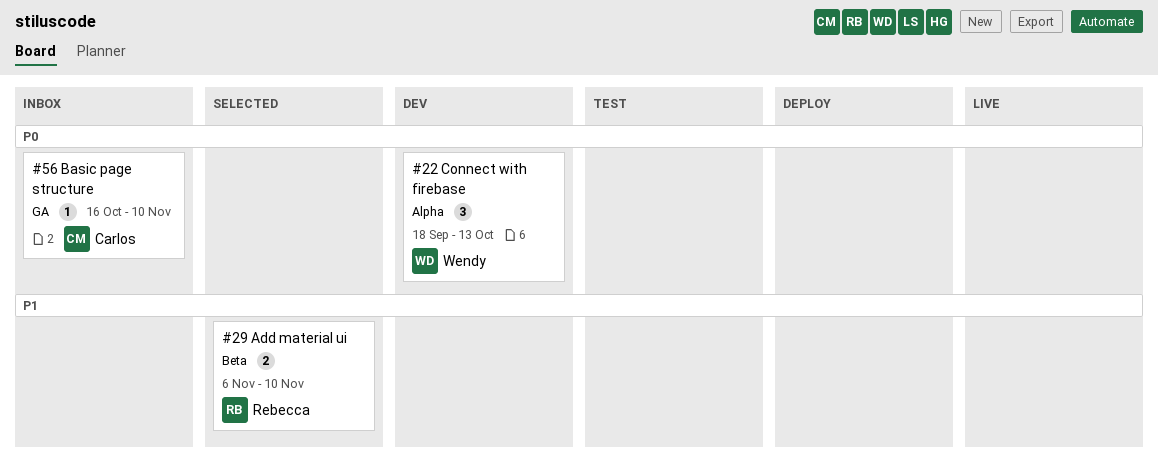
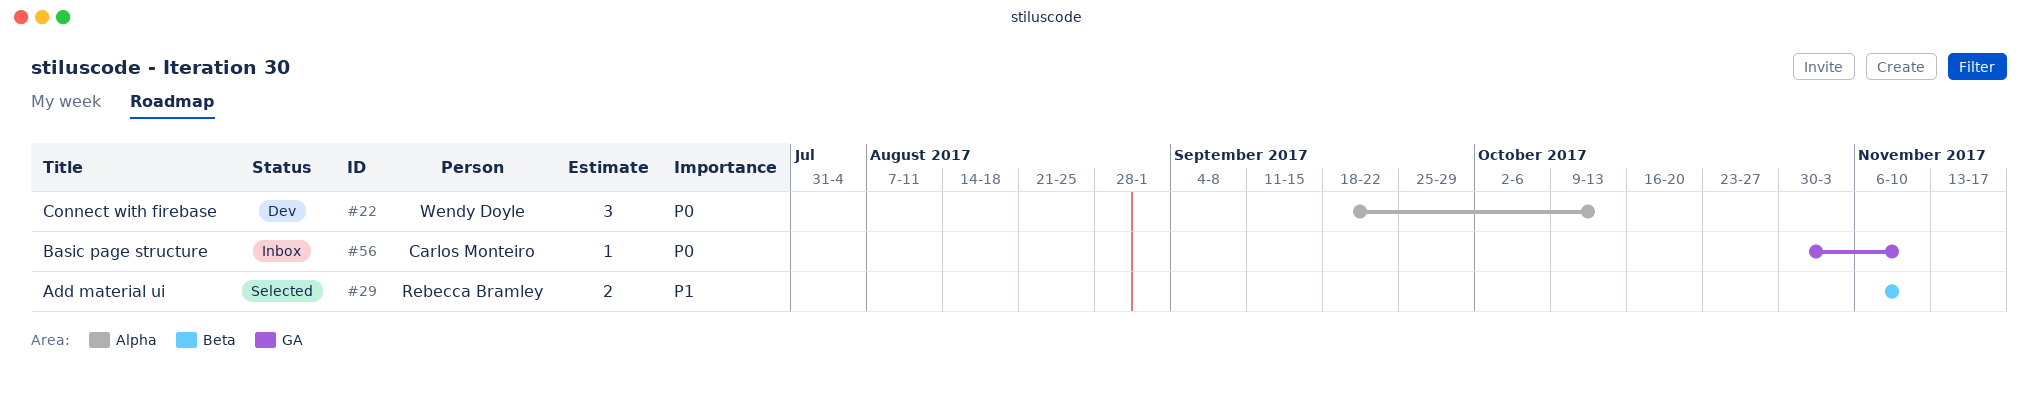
#56, start: Oct 16 -> Oct 30

